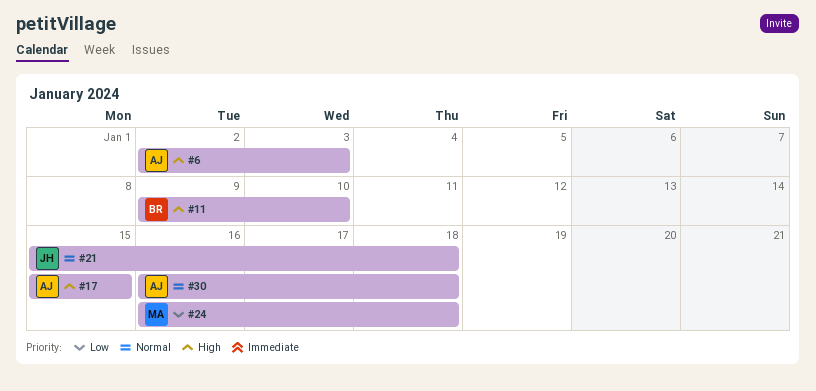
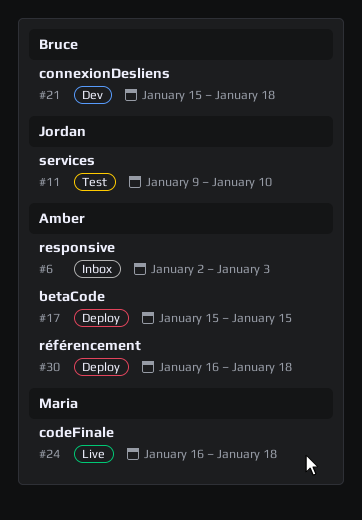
#11, owner: Bruce -> Jordan
#21, owner: Jordan -> Bruce

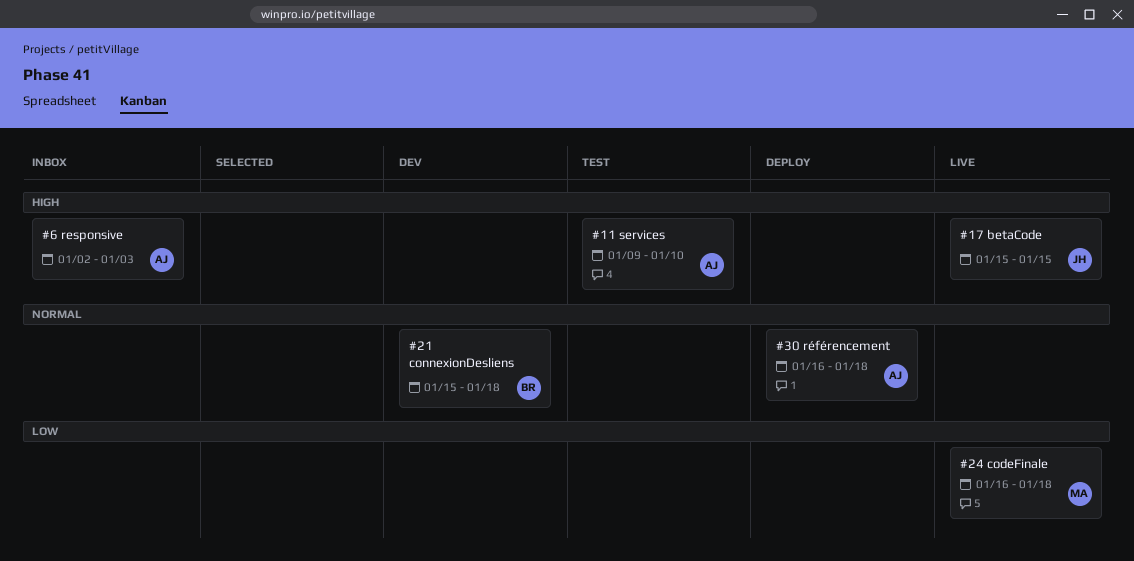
#11, owner: Jordan -> Amber
#17, status: Deploy -> Live
#17, owner: Amber -> Jordan

